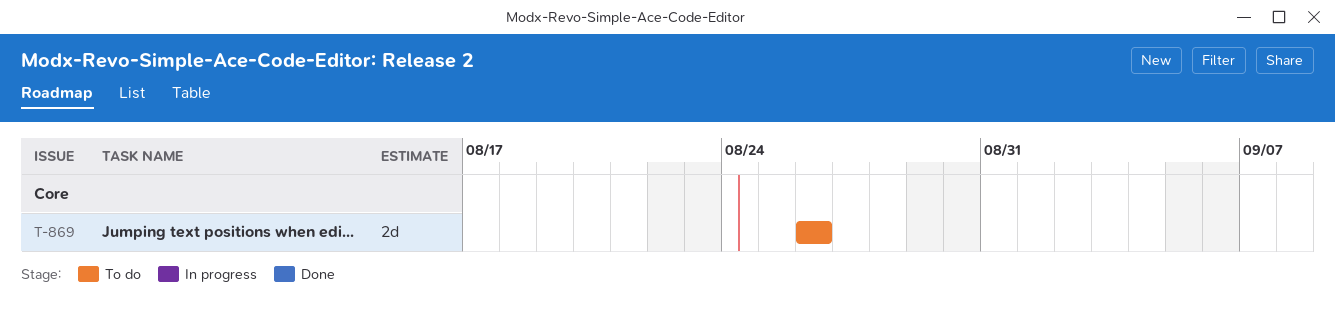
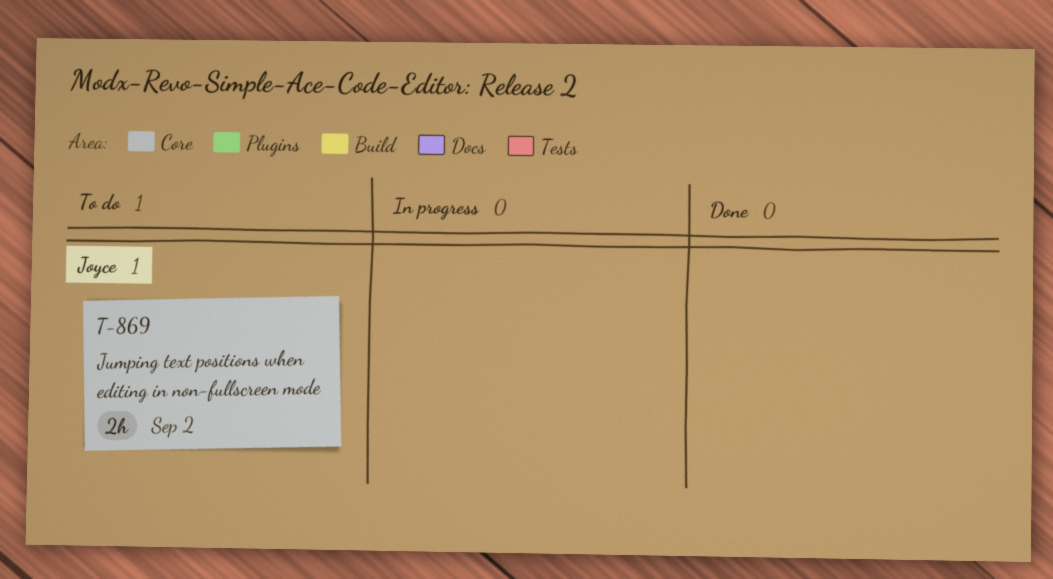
T-869, estimate: 2d -> 2h
T-869, due: Aug 26 -> Sep 2

